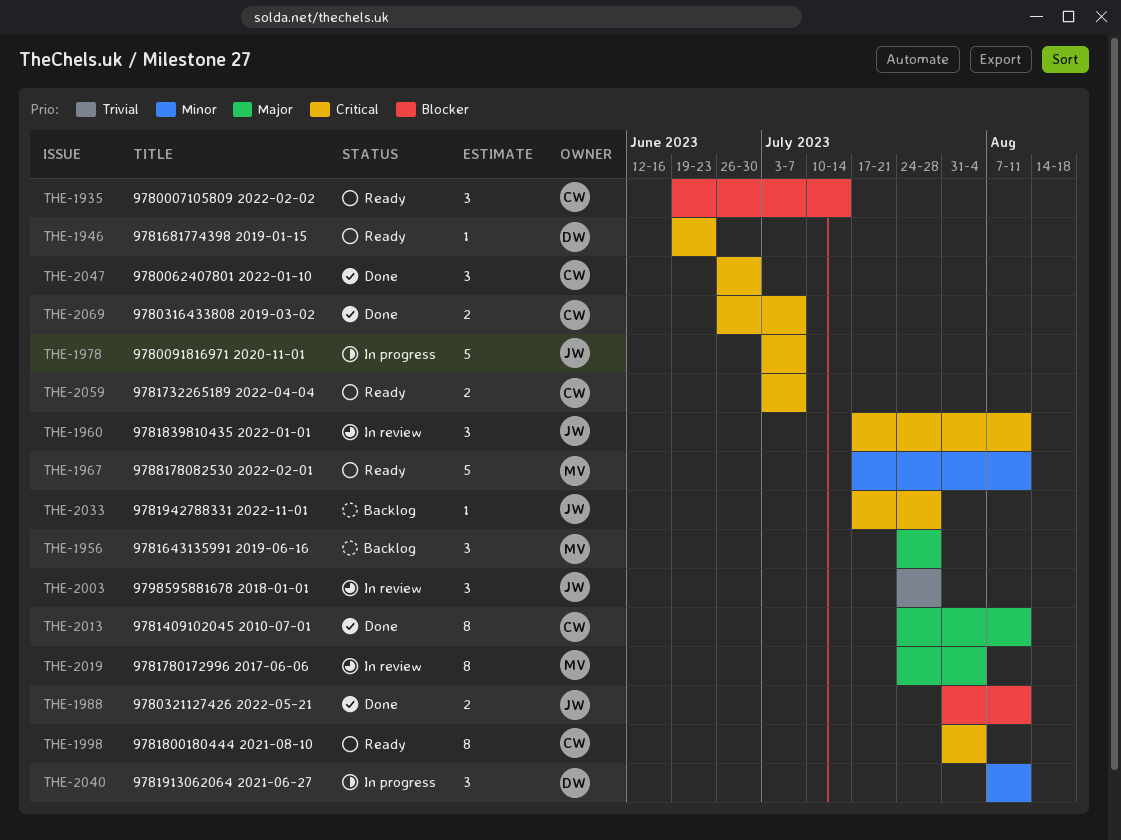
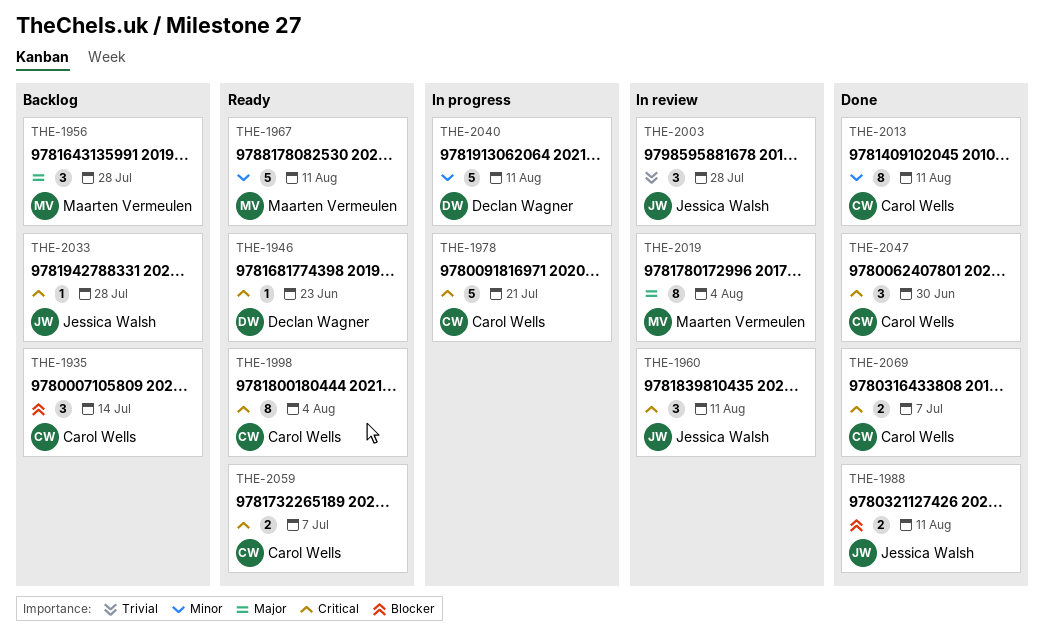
THE-1935, status: Ready -> Backlog
THE-1978, owner: Jessica Walsh -> Carol Wells
THE-1978, due: Jul 7 -> Jul 21
THE-2013, priority: Major -> Minor
THE-2040, estimate: 3 -> 5

